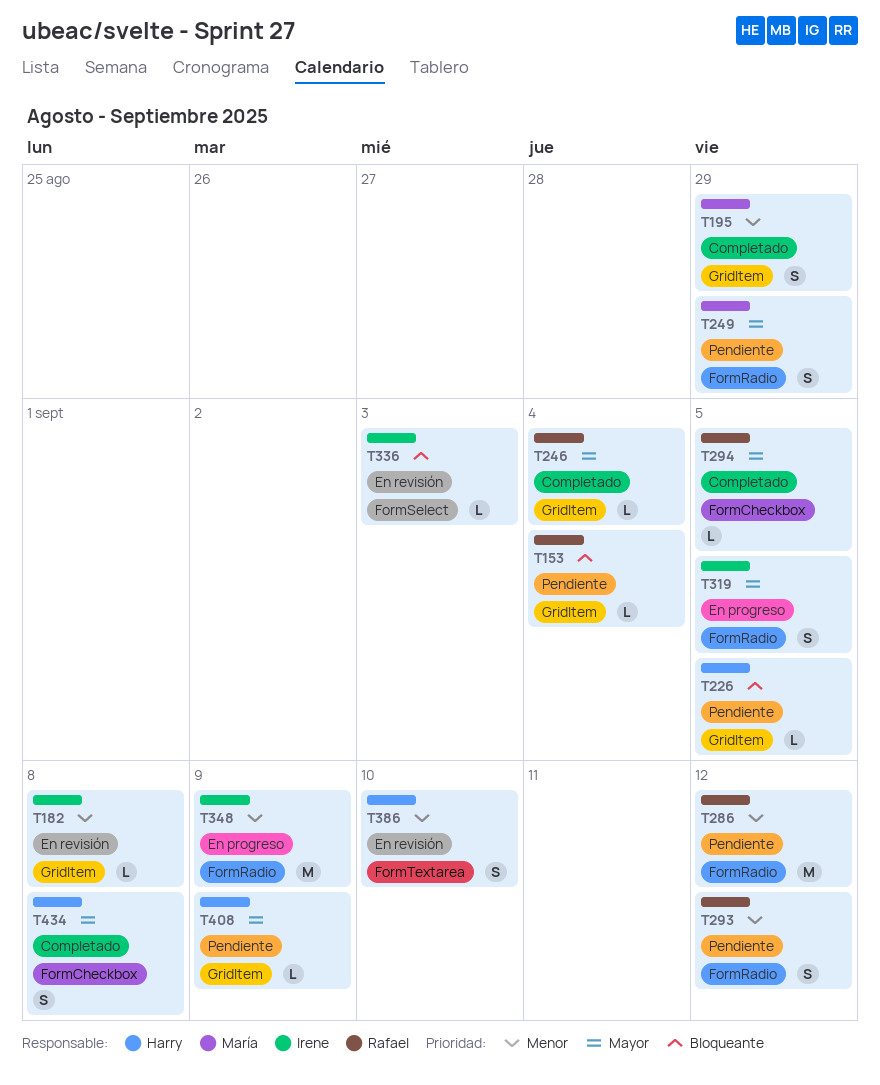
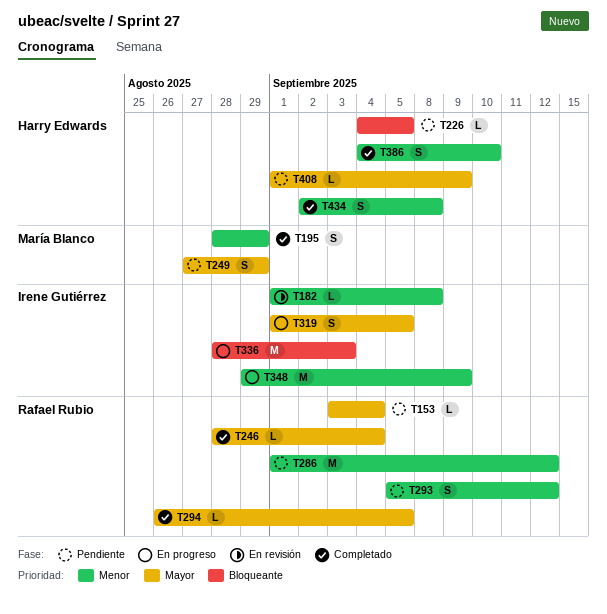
T153, priority: Bloqueante -> Mayor
T336, status: En revisión -> En progreso
T336, estimate: L -> M
T386, status: En revisión -> Completado
T434, priority: Mayor -> Menor

